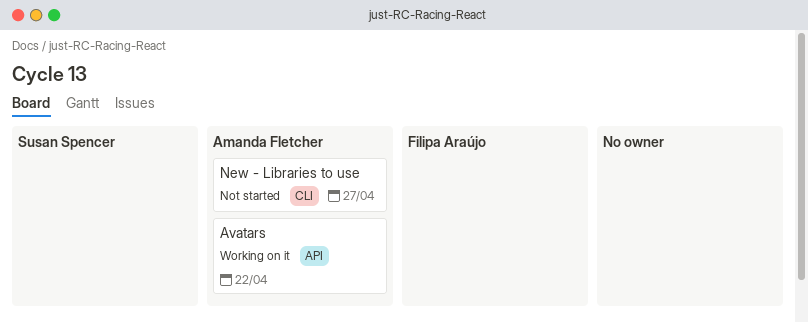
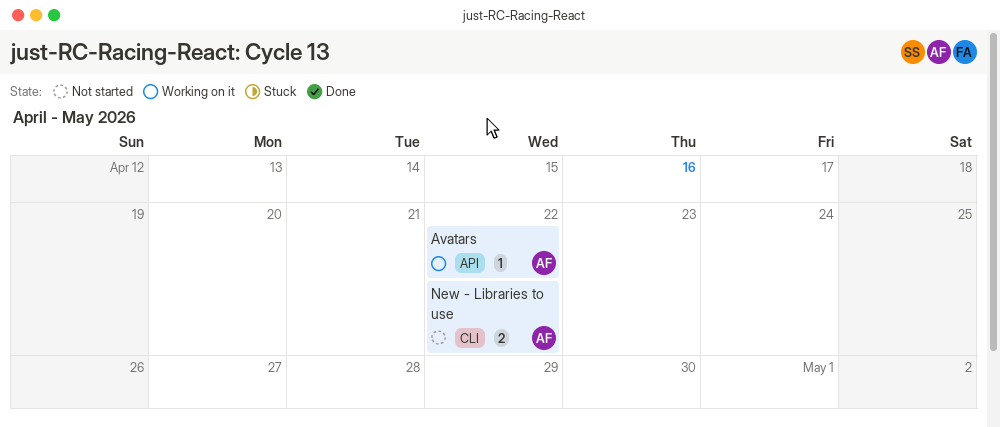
New - Libraries to use, due: Apr 27 -> Apr 22

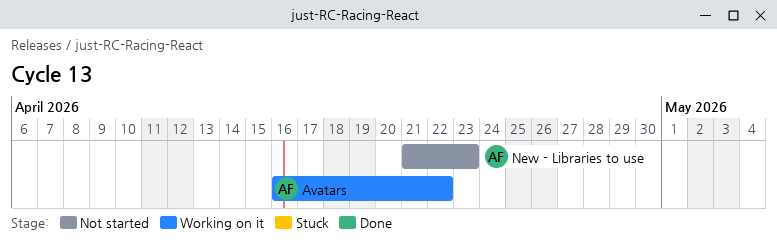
New - Libraries to use, due: Apr 22 -> Apr 23

